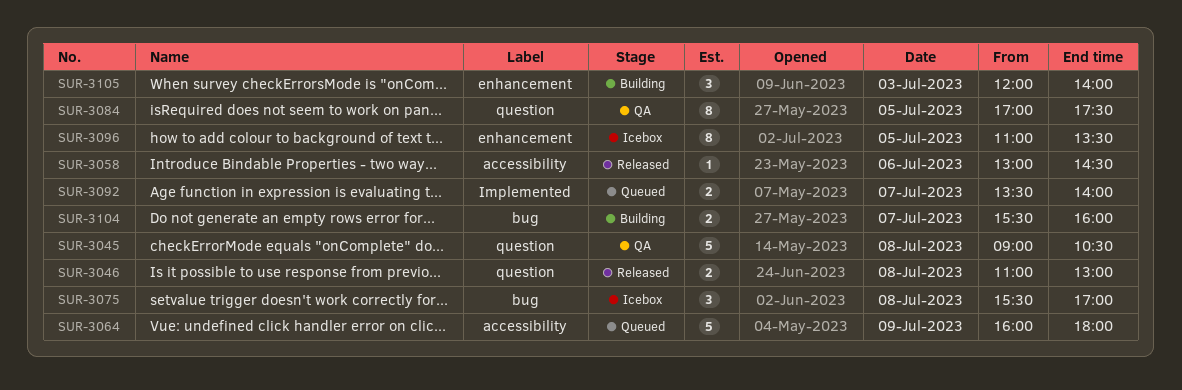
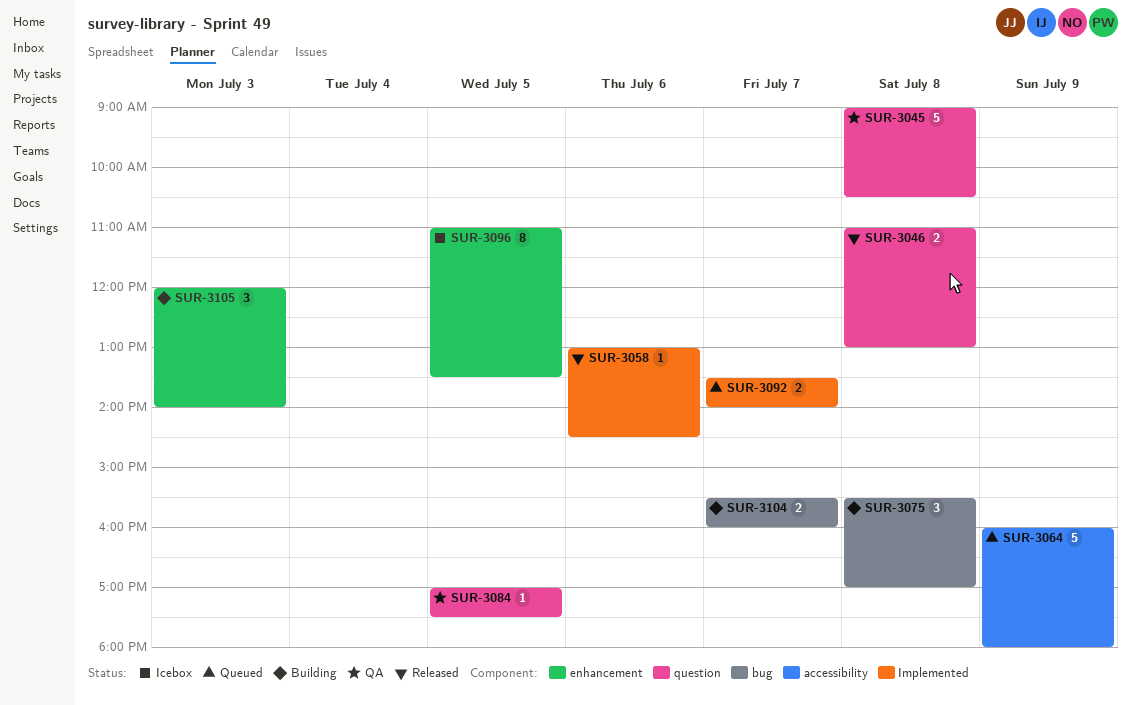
SUR-3058, label: accessibility -> Implemented
SUR-3075, status: Icebox -> Building
SUR-3084, estimate: 8 -> 1

